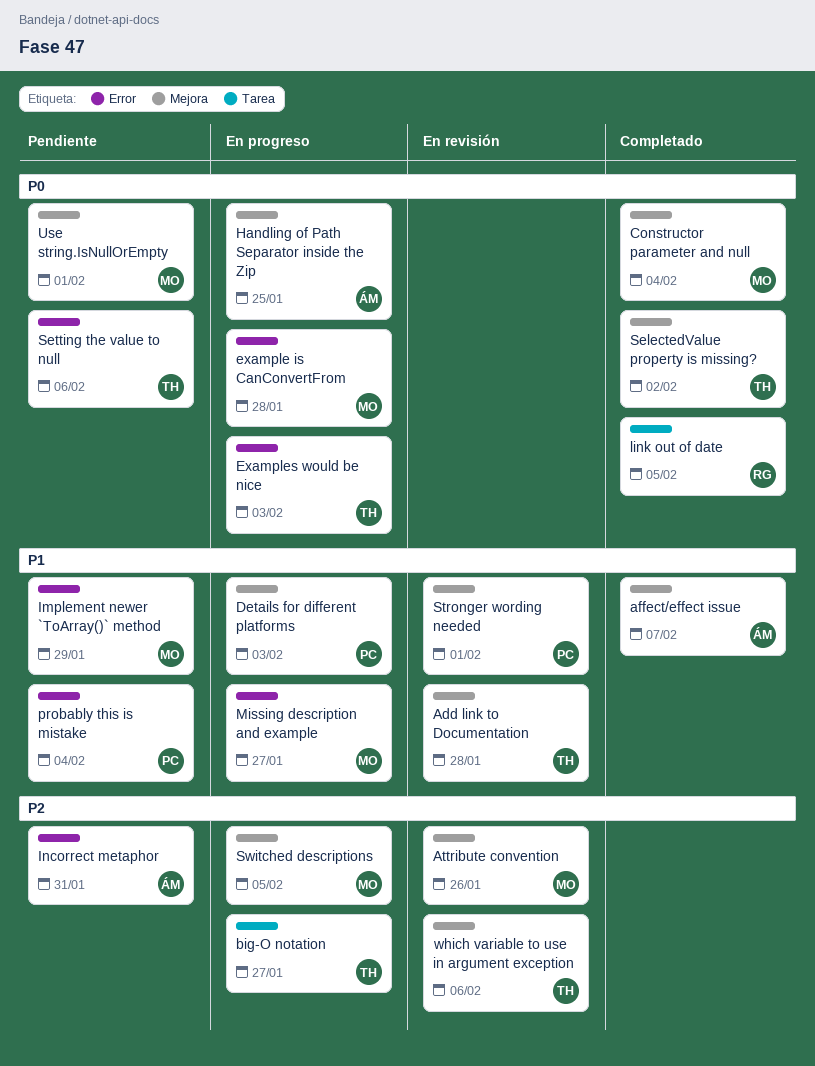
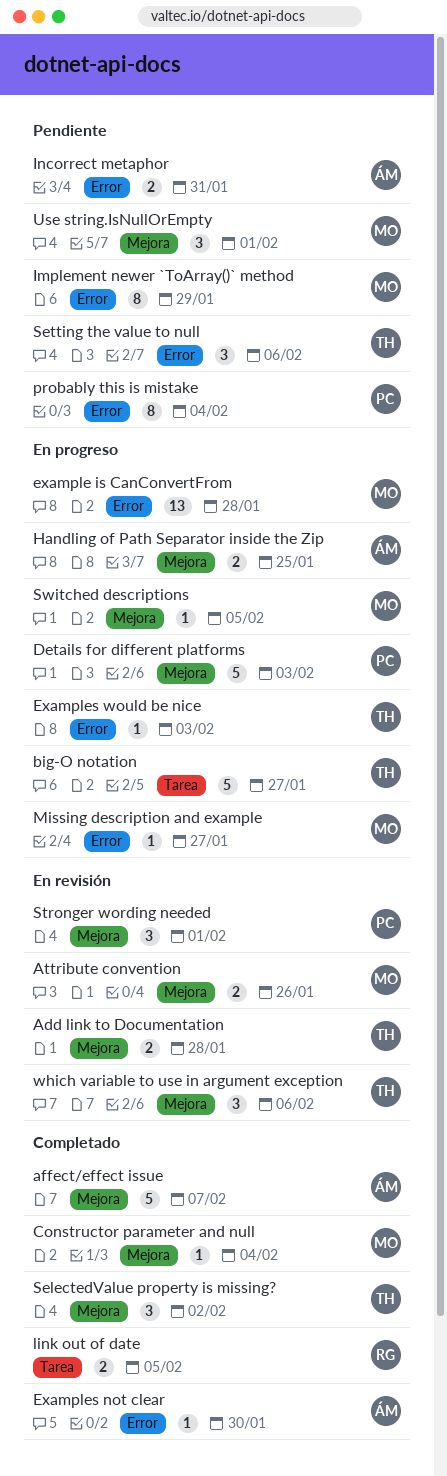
Examples not clear: none -> present

